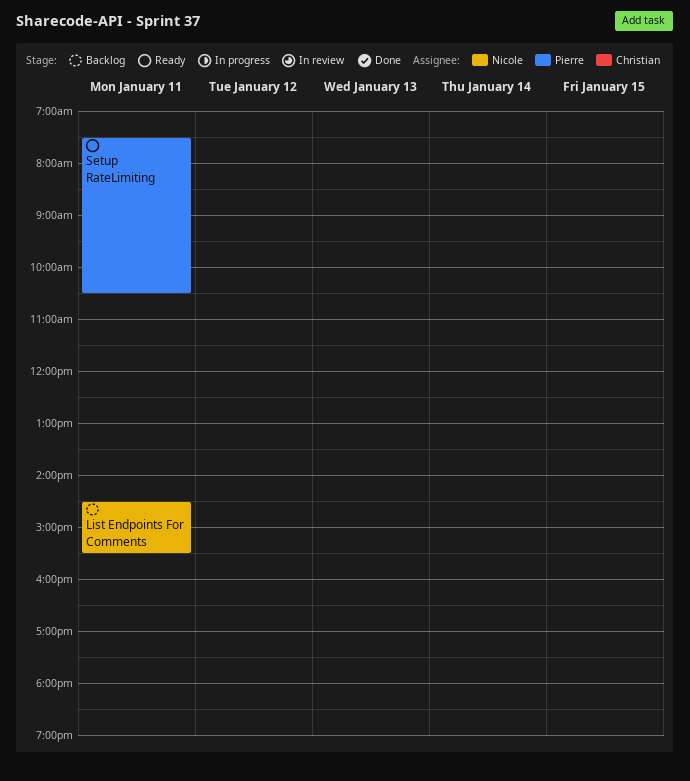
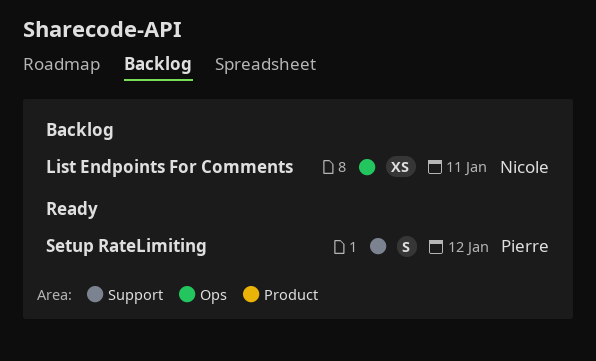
Setup RateLimiting, day: Jan 11 -> Jan 12

